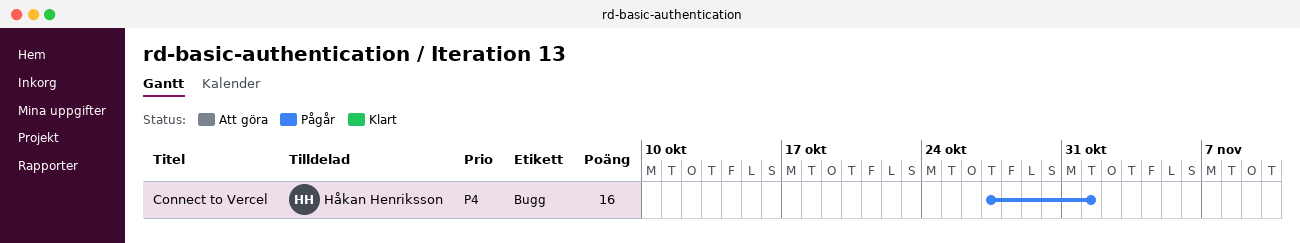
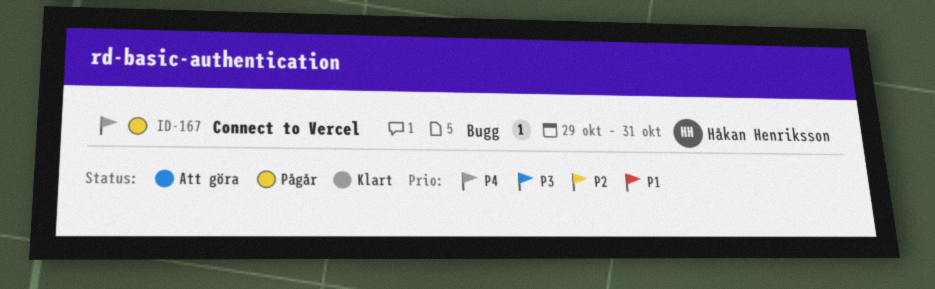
Connect to Vercel, estimate: 16 -> 1
Connect to Vercel, start: Oct 27 -> Oct 29
Connect to Vercel, due: Nov 1 -> Oct 31

